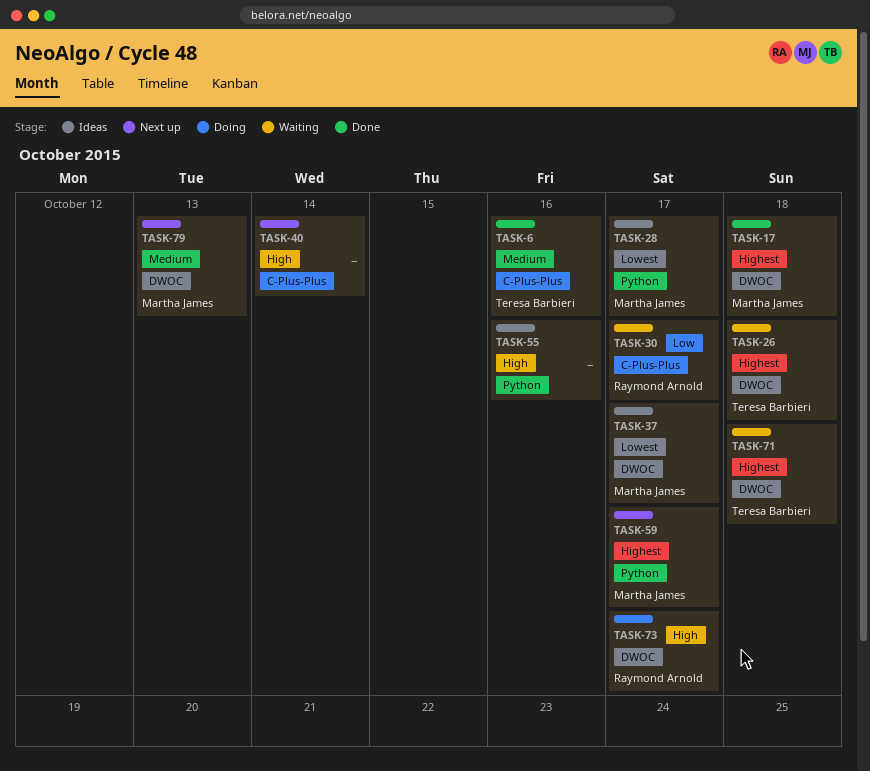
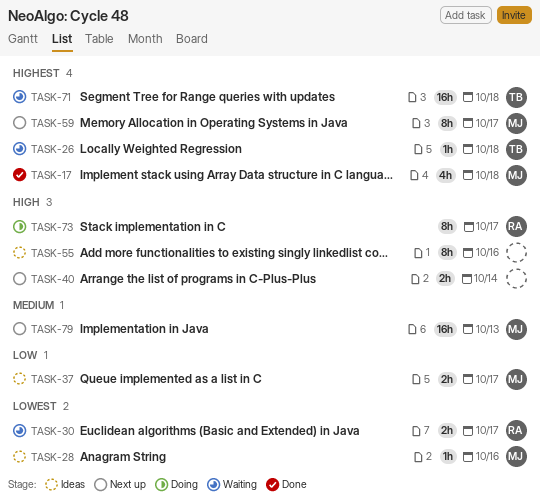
TASK-6: present -> none
TASK-28, due: Oct 17 -> Oct 16
TASK-30, priority: Low -> Lowest
TASK-37, priority: Lowest -> Low

